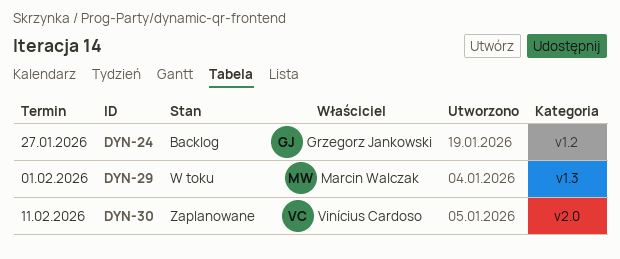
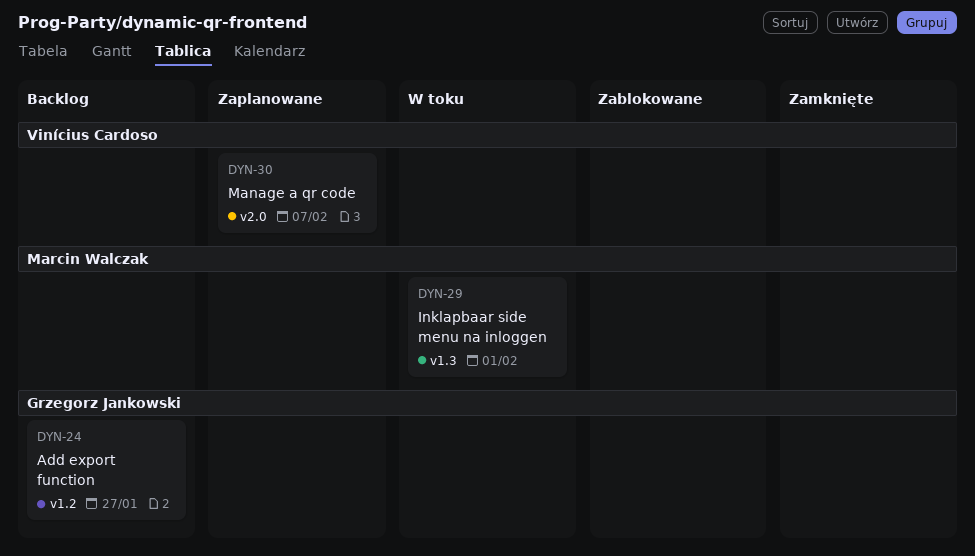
DYN-30, due: Feb 11 -> Feb 7

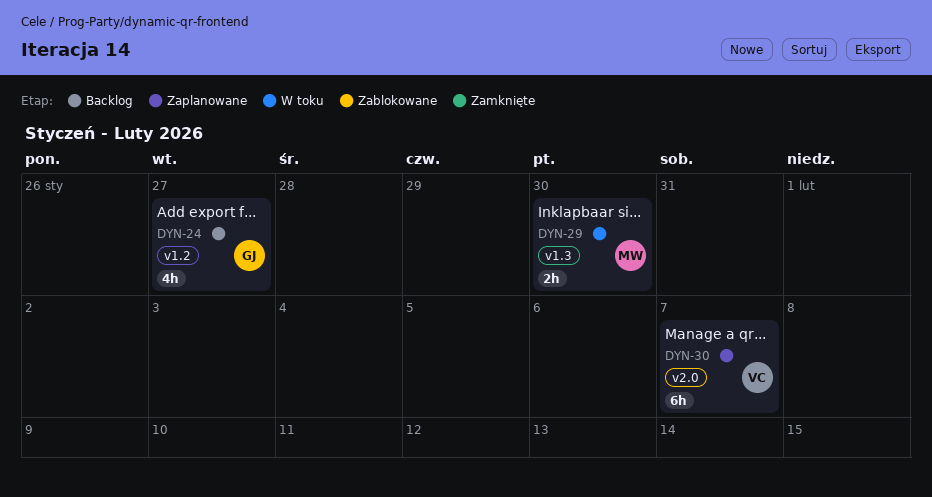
DYN-29, due: Feb 1 -> Jan 30

